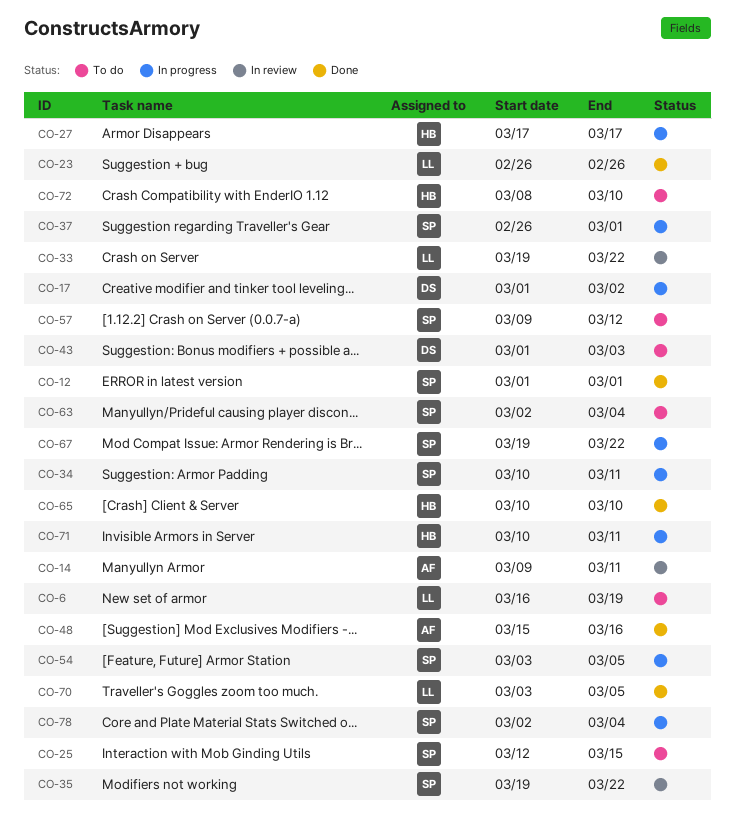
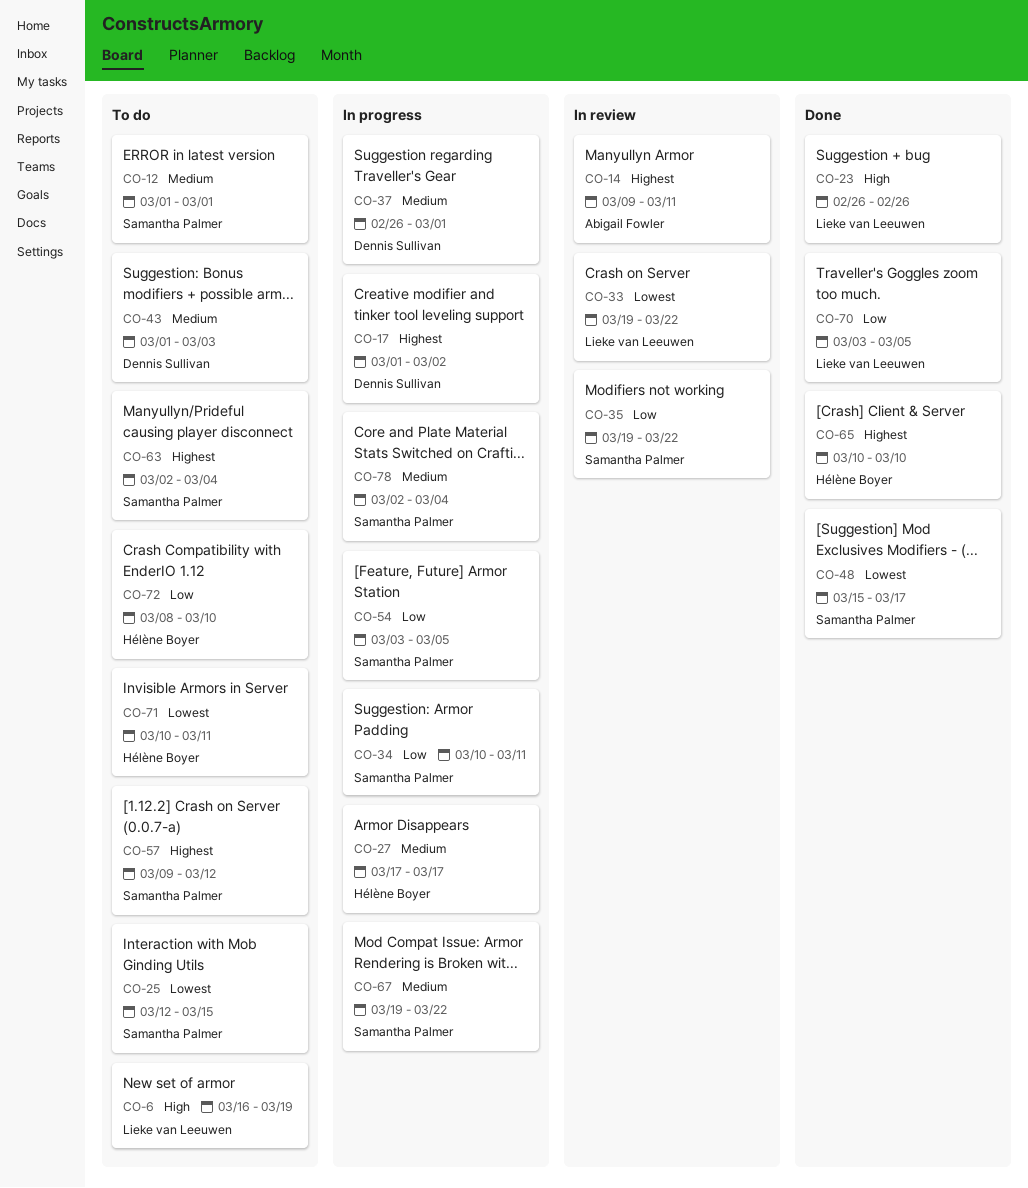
CO-12, status: Done -> To do
CO-37, owner: Samantha Palmer -> Dennis Sullivan
CO-48, owner: Abigail Fowler -> Samantha Palmer
CO-48, due: Mar 16 -> Mar 17
CO-71, status: In progress -> To do

